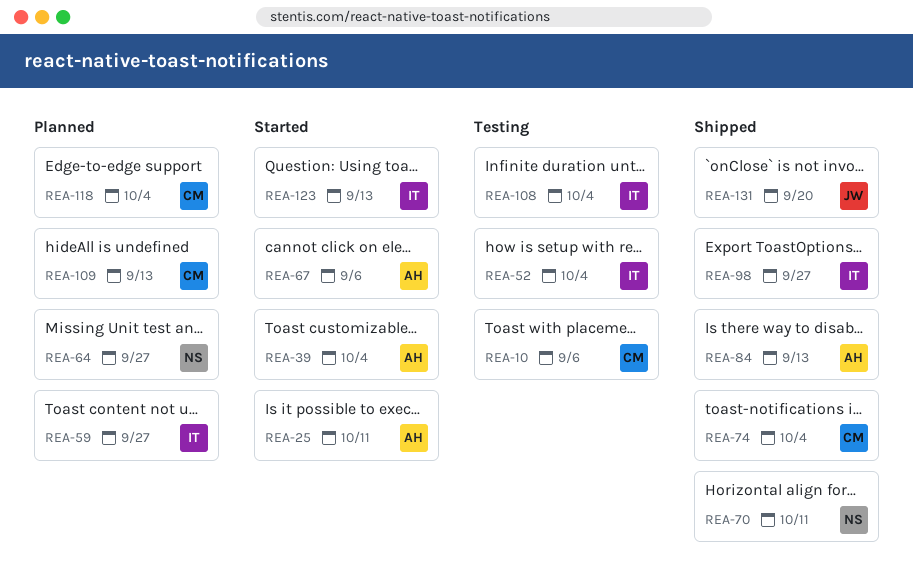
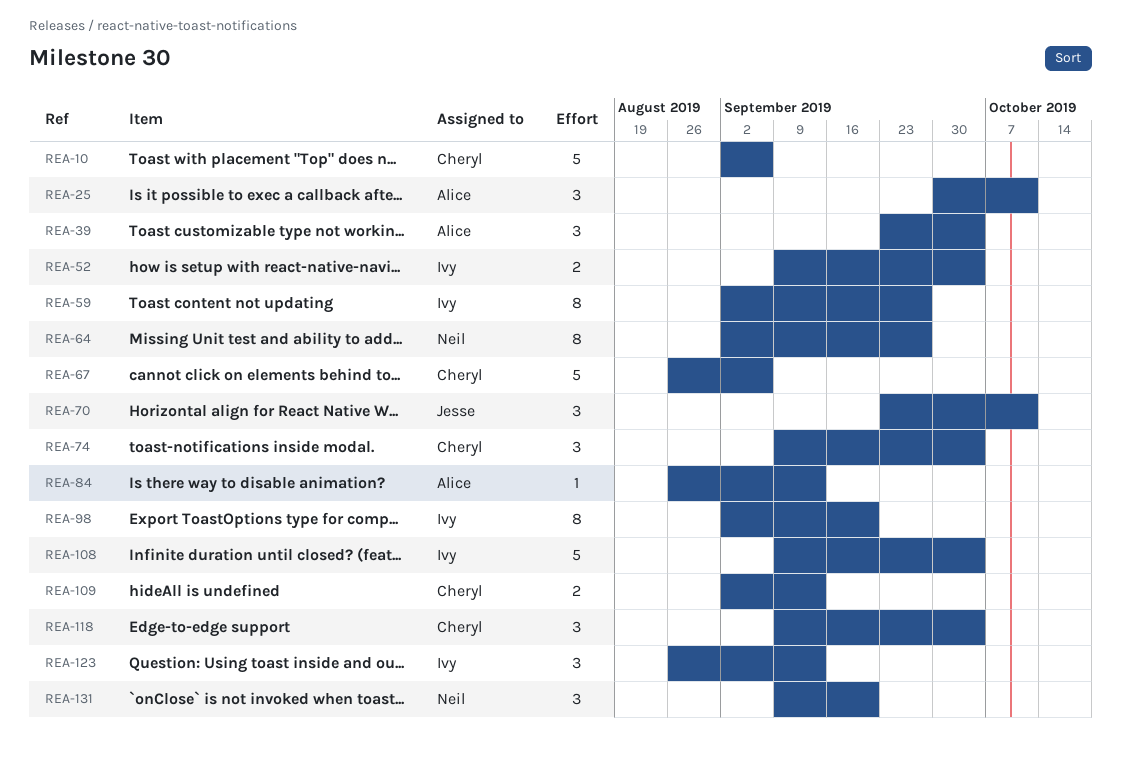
REA-67, owner: Alice -> Cheryl
REA-70, owner: Neil -> Jesse
REA-98, due: Sep 27 -> Sep 20
REA-131, owner: Jesse -> Neil

